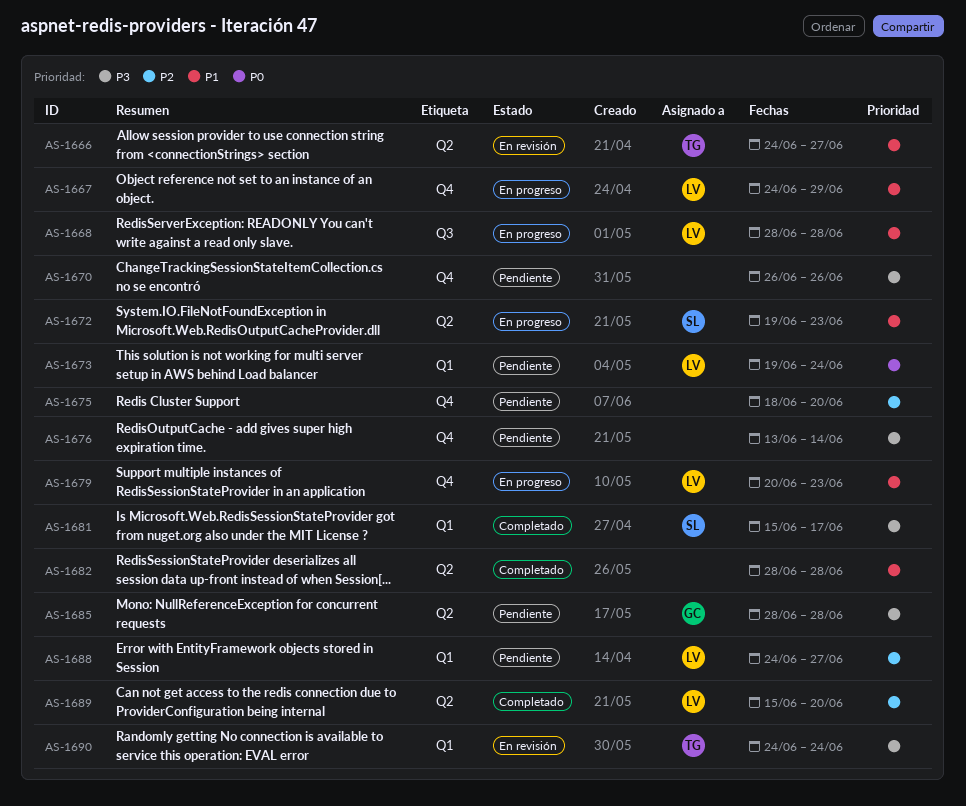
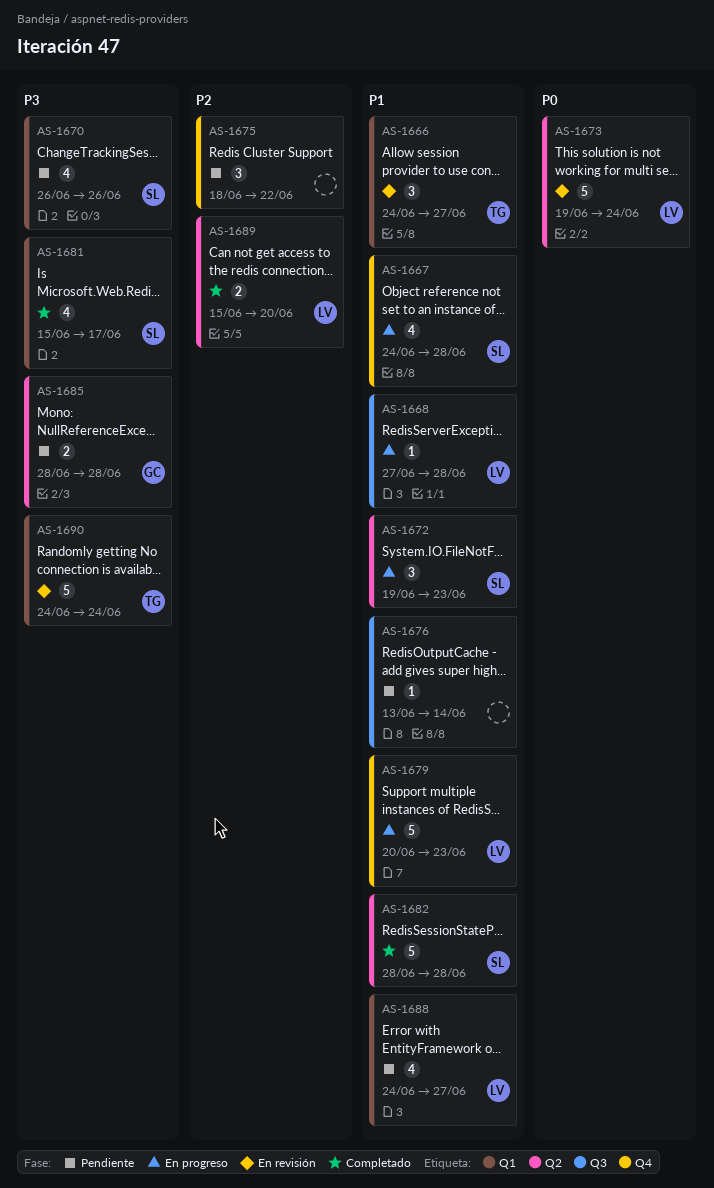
AS-1666, label: Q2 -> Q1
AS-1667, owner: LV -> SL
AS-1667, due: Jun 29 -> Jun 28
AS-1668, start: Jun 28 -> Jun 27
AS-1670, owner: none -> SL
AS-1670, label: Q4 -> Q1
AS-1673, status: Pendiente -> En revisión
AS-1673, label: Q1 -> Q2
AS-1675, due: Jun 20 -> Jun 22
AS-1676, priority: P3 -> P1
AS-1676, label: Q4 -> Q3
AS-1682, owner: none -> SL
AS-1688, priority: P2 -> P1

